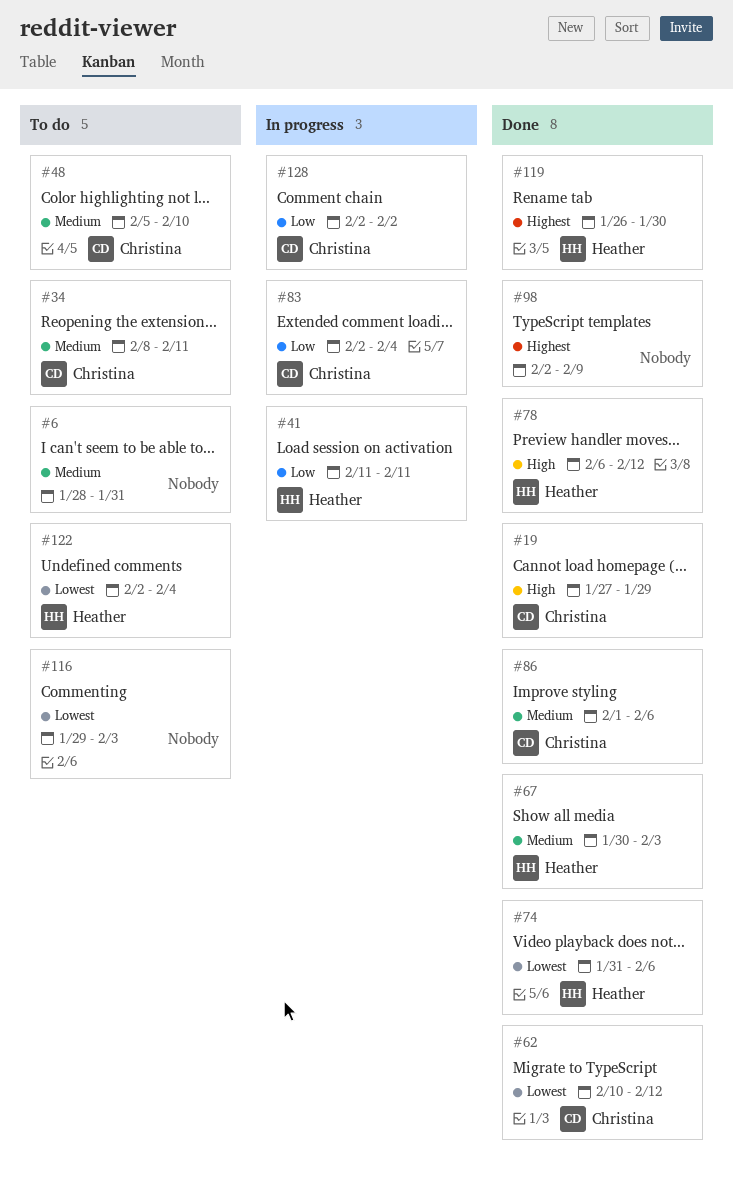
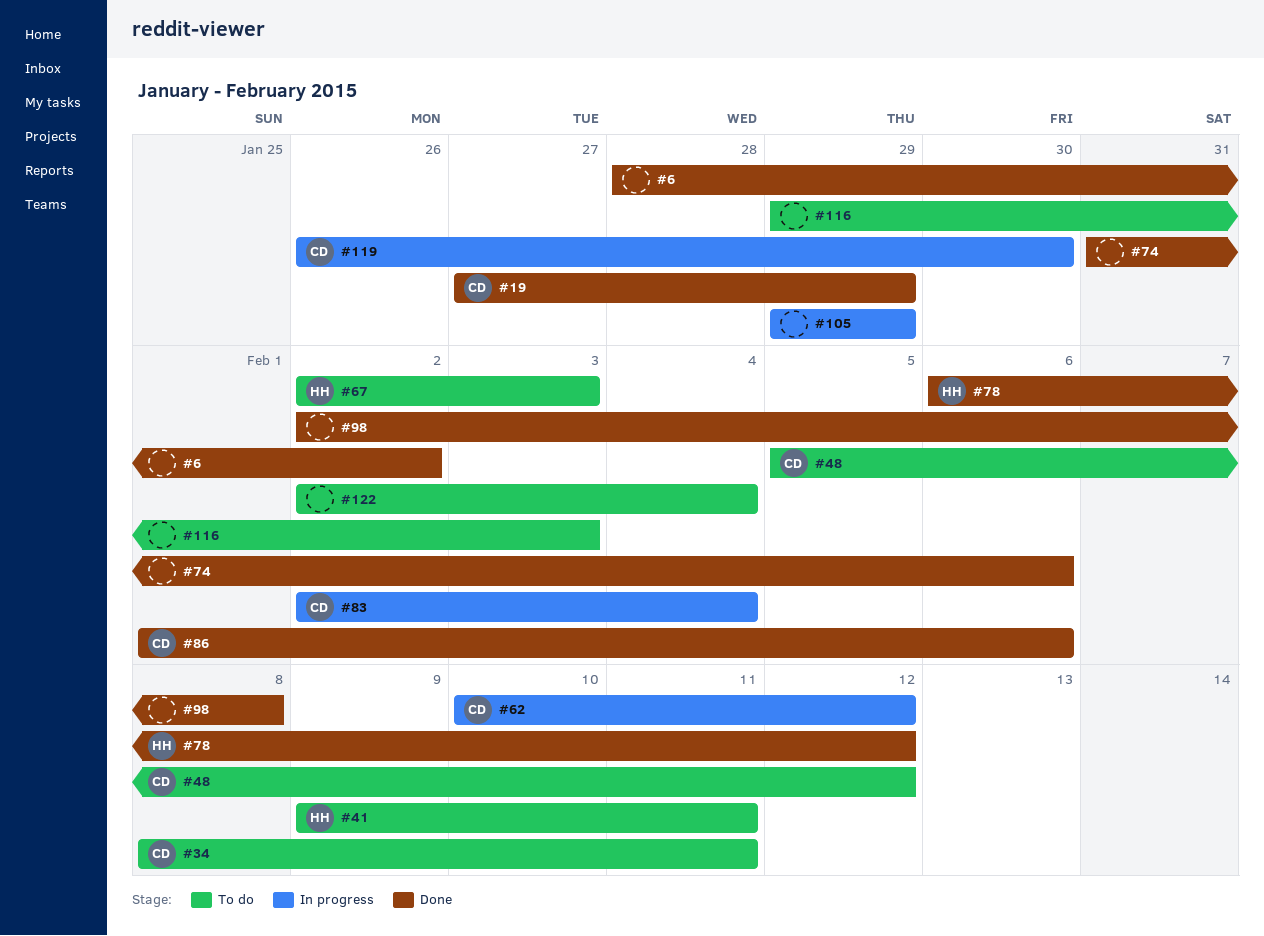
#6, status: To do -> Done
#6, due: Jan 31 -> Feb 2
#41, status: In progress -> To do
#41, start: Feb 11 -> Feb 9
#48, due: Feb 10 -> Feb 12
#62, status: Done -> In progress
#67, status: Done -> To do
#67, start: Jan 30 -> Feb 2
#74, owner: Heather -> none
#98, due: Feb 9 -> Feb 8
#105: none -> present
#119, status: Done -> In progress
#119, owner: Heather -> Christina
#122, owner: Heather -> none
#128: present -> none

